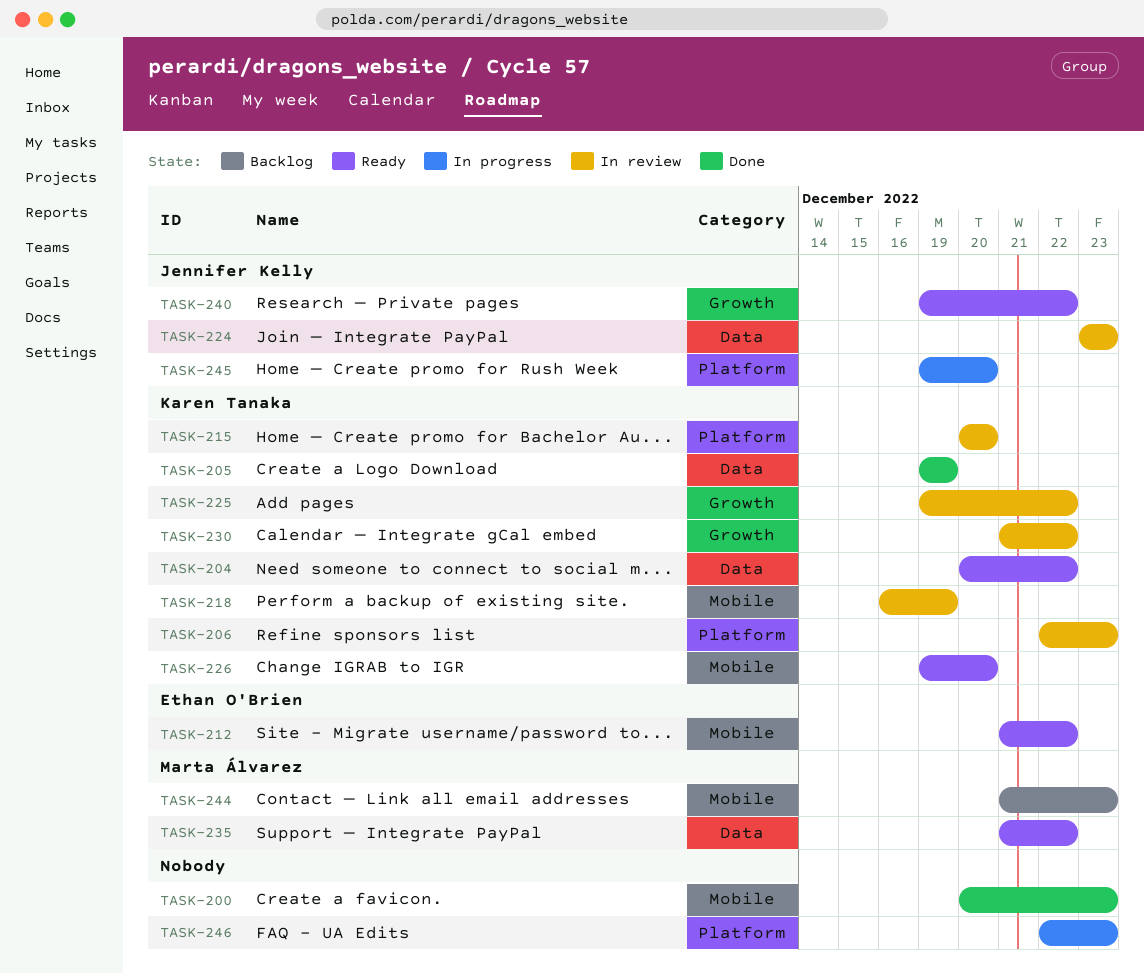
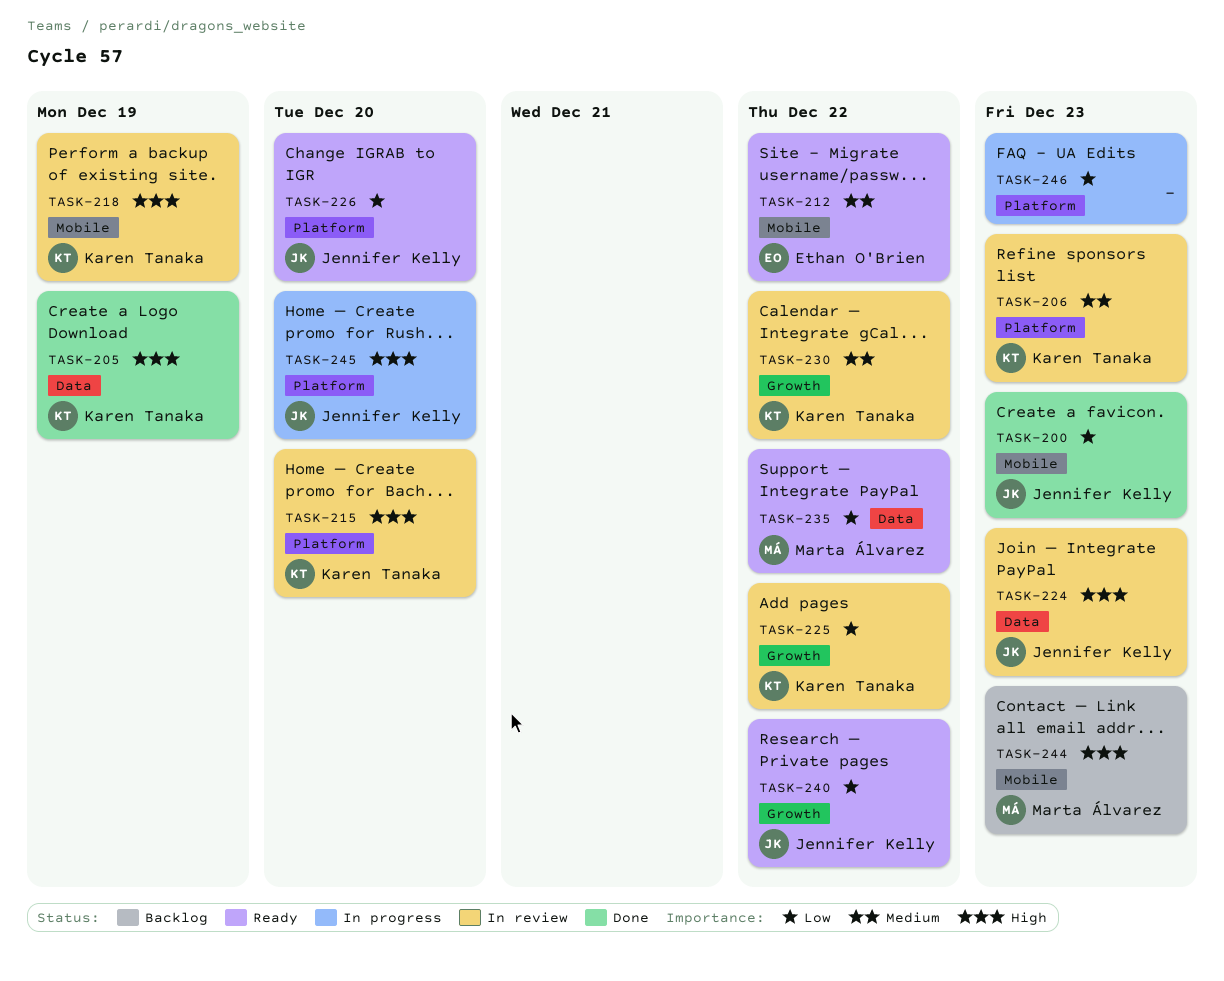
TASK-200, owner: none -> Jennifer Kelly
TASK-204: present -> none
TASK-226, owner: Karen Tanaka -> Jennifer Kelly
TASK-226, label: Mobile -> Platform

